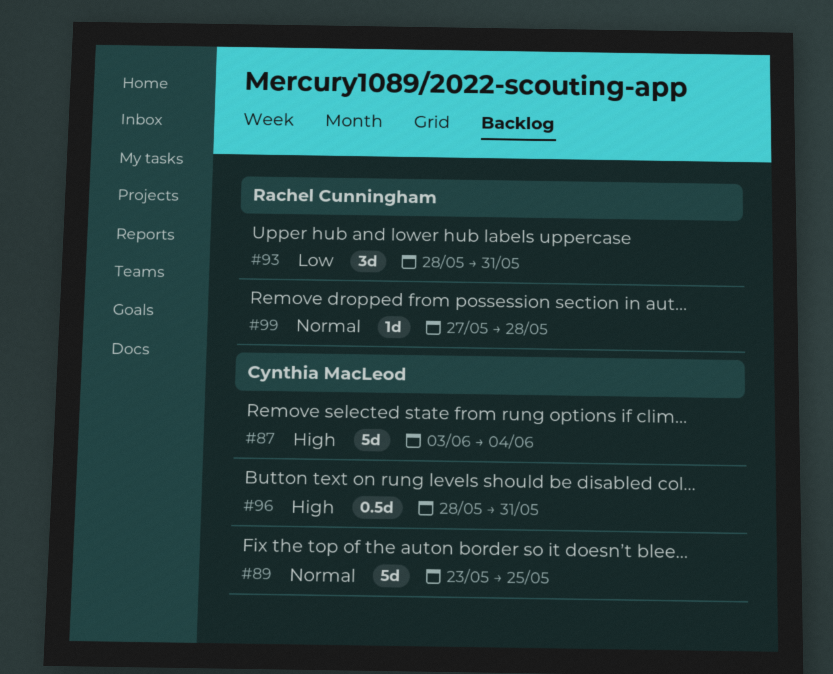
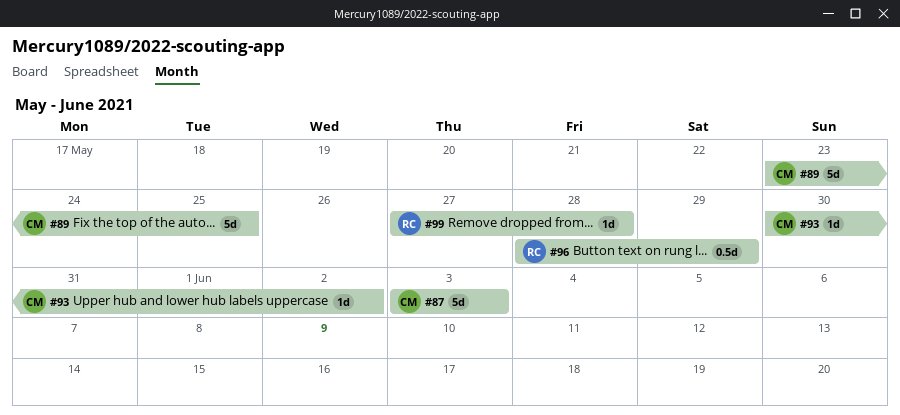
#87, due: Jun 4 -> Jun 3
#93, owner: Rachel Cunningham -> Cynthia MacLeod
#93, estimate: 3d -> 1d
#93, start: May 28 -> May 30
#93, due: May 31 -> Jun 2
#96, owner: Cynthia MacLeod -> Rachel Cunningham
#96, due: May 31 -> May 29

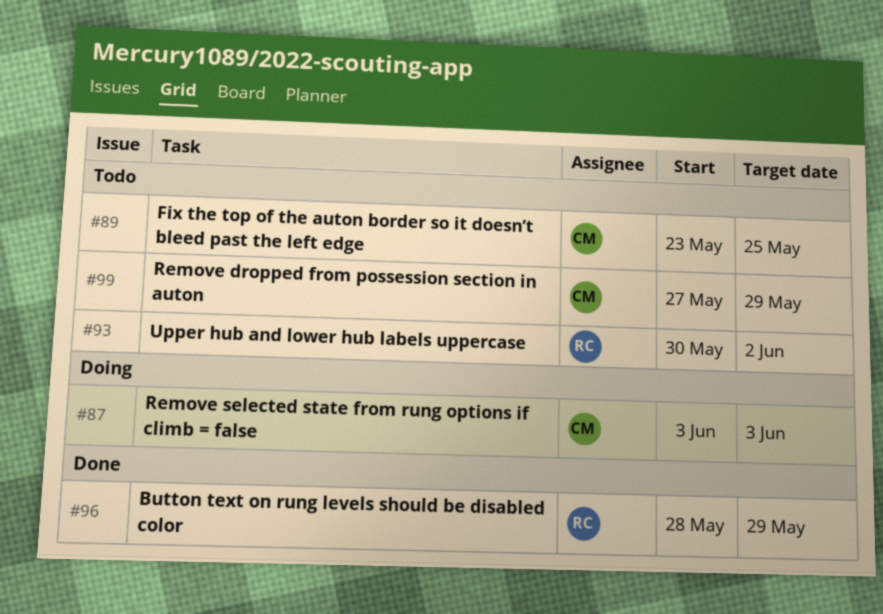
#93, owner: CM -> RC
#99, owner: RC -> CM
#99, due: May 28 -> May 29

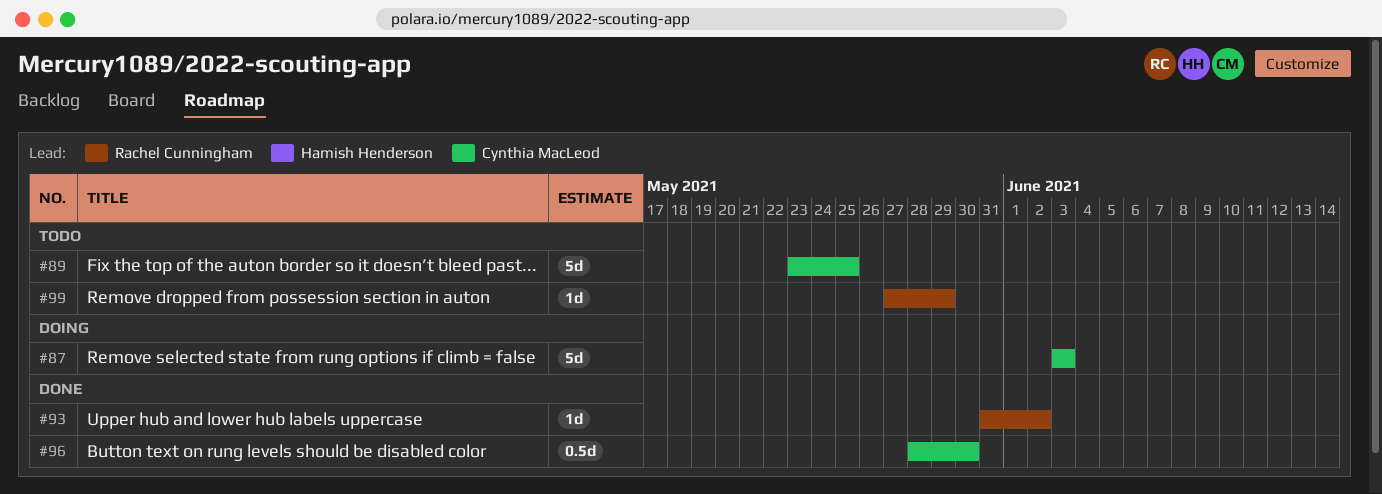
#93, status: Todo -> Done
#93, start: May 30 -> May 31
#96, owner: Rachel Cunningham -> Cynthia MacLeod
#96, due: May 29 -> May 30
#99, owner: Cynthia MacLeod -> Rachel Cunningham

